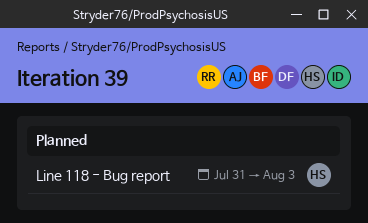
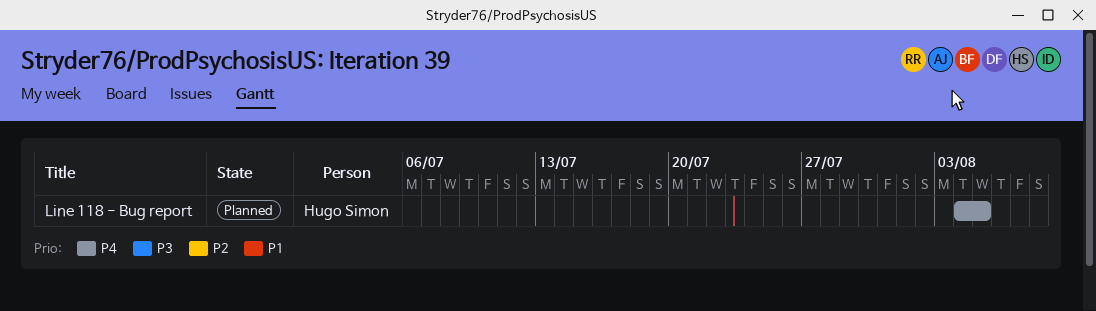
Line 118 - Bug report, start: Jul 31 -> Aug 4
Line 118 - Bug report, due: Aug 3 -> Aug 5

